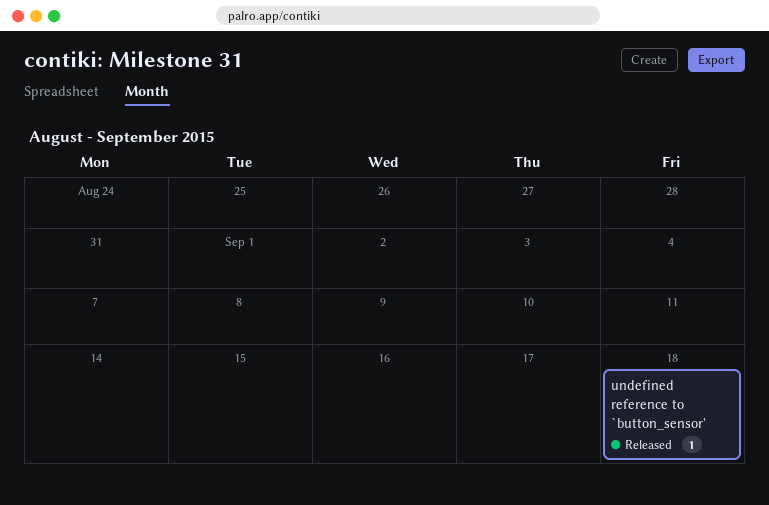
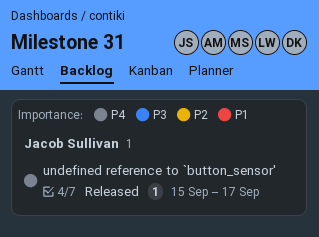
undefined reference to `button_sensor', due: Sep 18 -> Sep 17

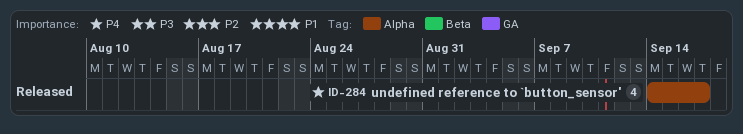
undefined reference to `button_sensor', estimate: 1 -> 4
undefined reference to `button_sensor', start: Sep 15 -> Sep 14

